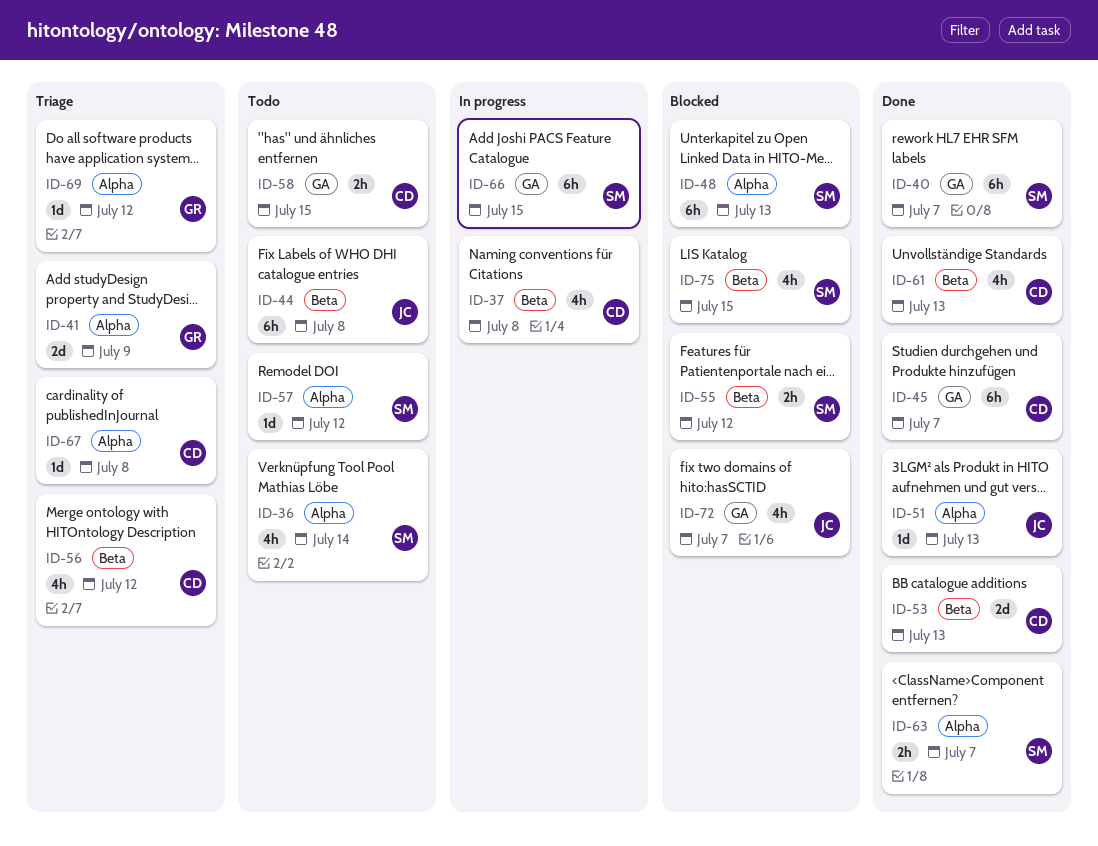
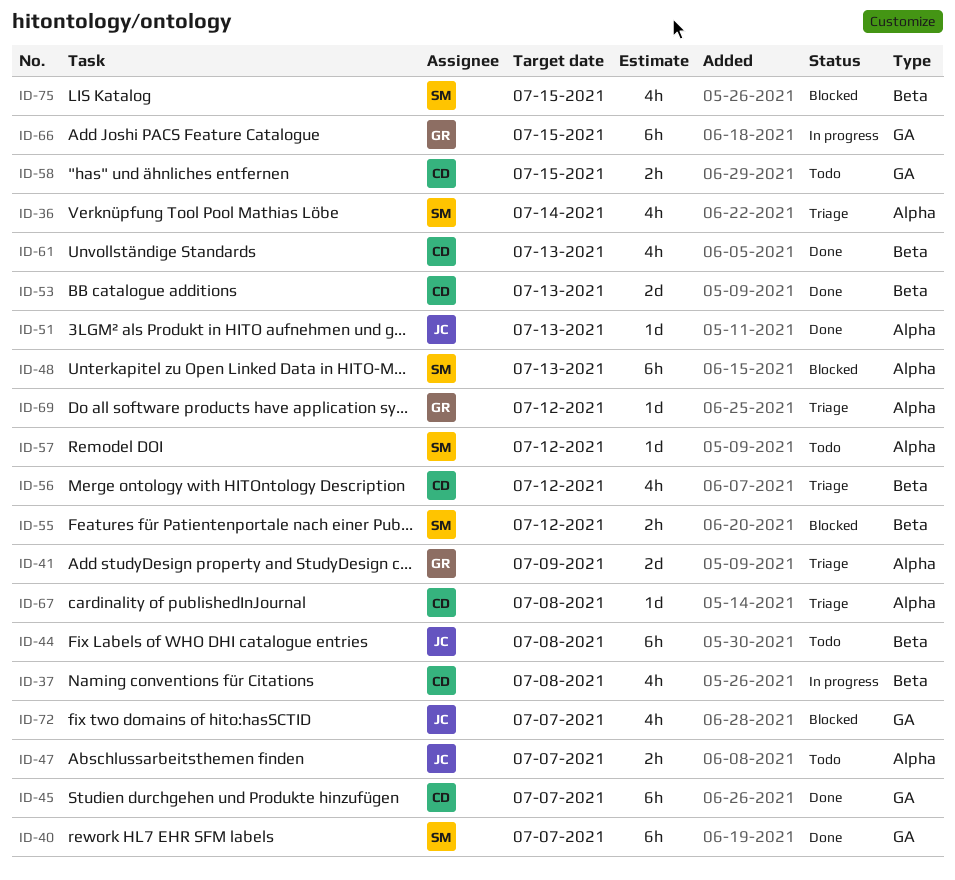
ID-36, status: Todo -> Triage
ID-47: none -> present
ID-63: present -> none
ID-66, owner: SM -> GR

